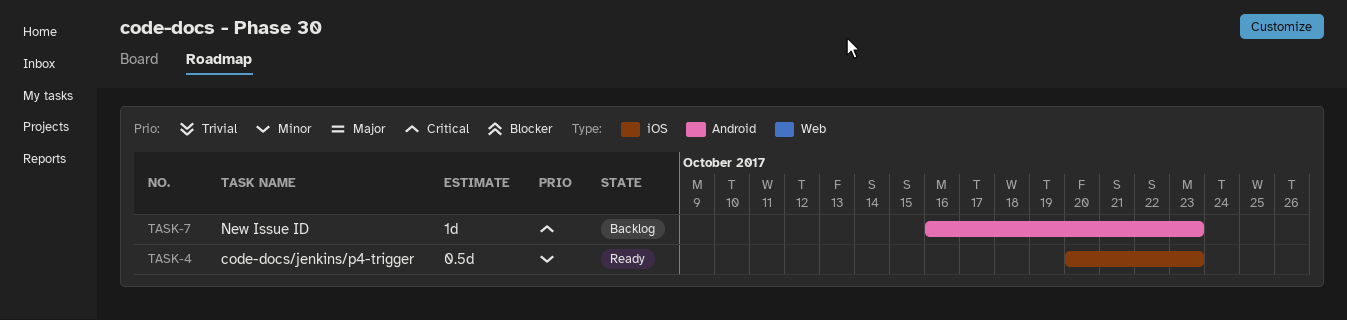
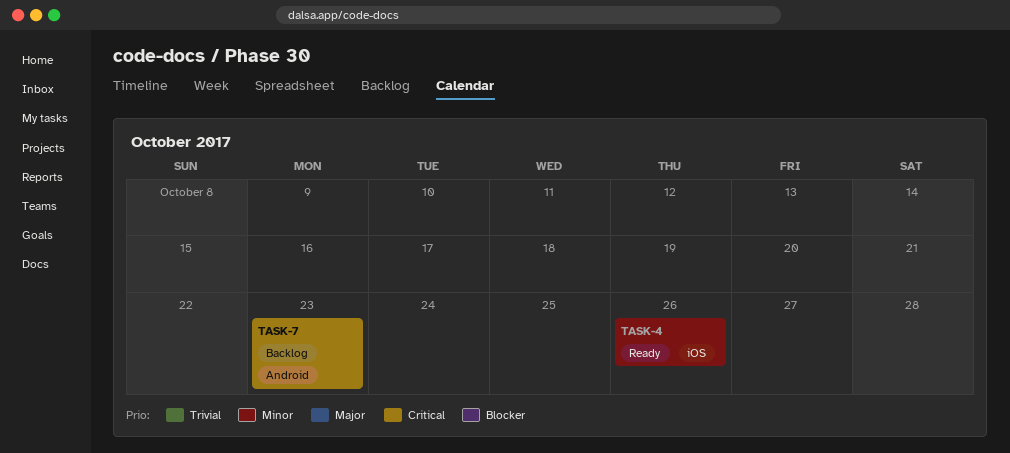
TASK-4, due: Oct 23 -> Oct 26

